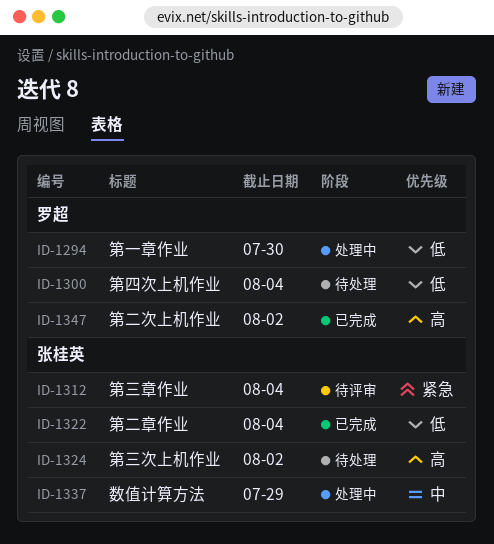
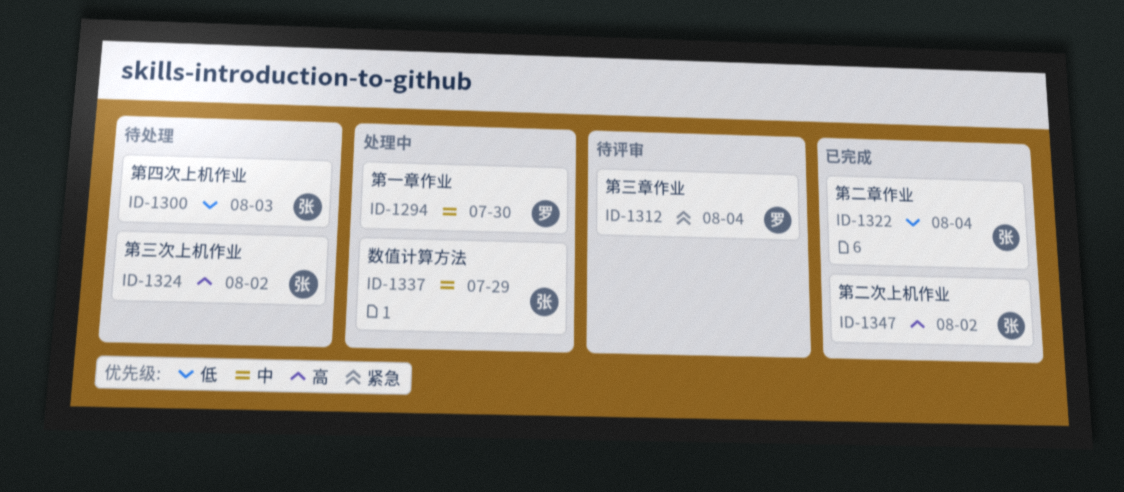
ID-1294, priority: 低 -> 中
ID-1300, owner: 罗超 -> 张桂英
ID-1300, due: Aug 4 -> Aug 3
ID-1312, owner: 张桂英 -> 罗超
ID-1347, owner: 罗超 -> 张桂英

